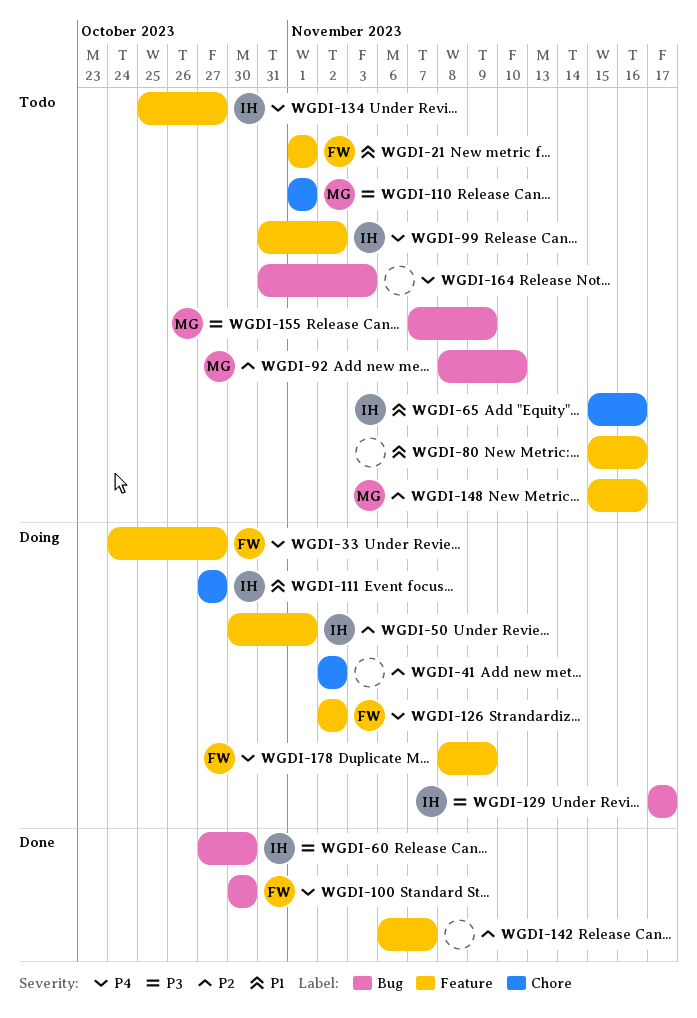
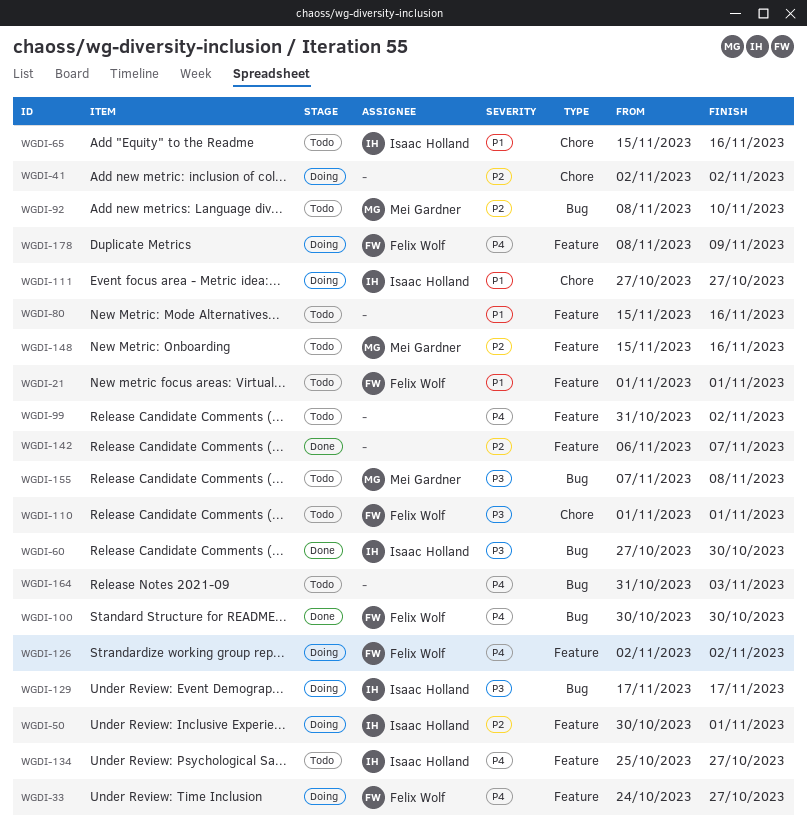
WGDI-99, owner: Isaac Holland -> none
WGDI-110, owner: Mei Gardner -> Felix Wolf
WGDI-155, due: Nov 9 -> Nov 8

